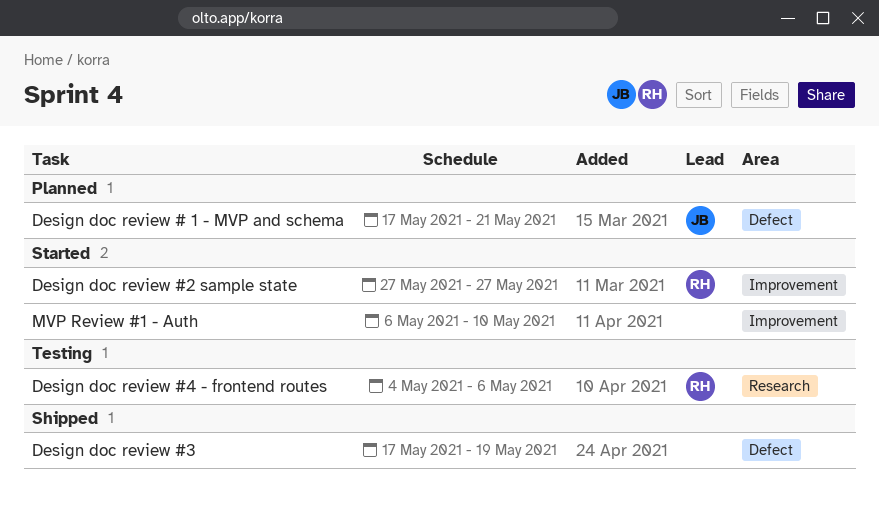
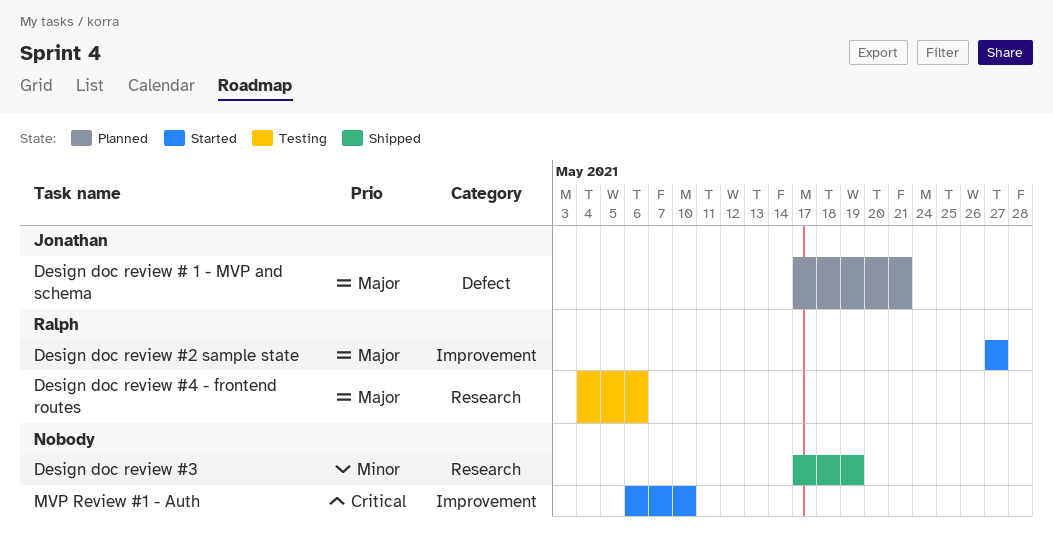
Design doc review #3, label: Defect -> Research

